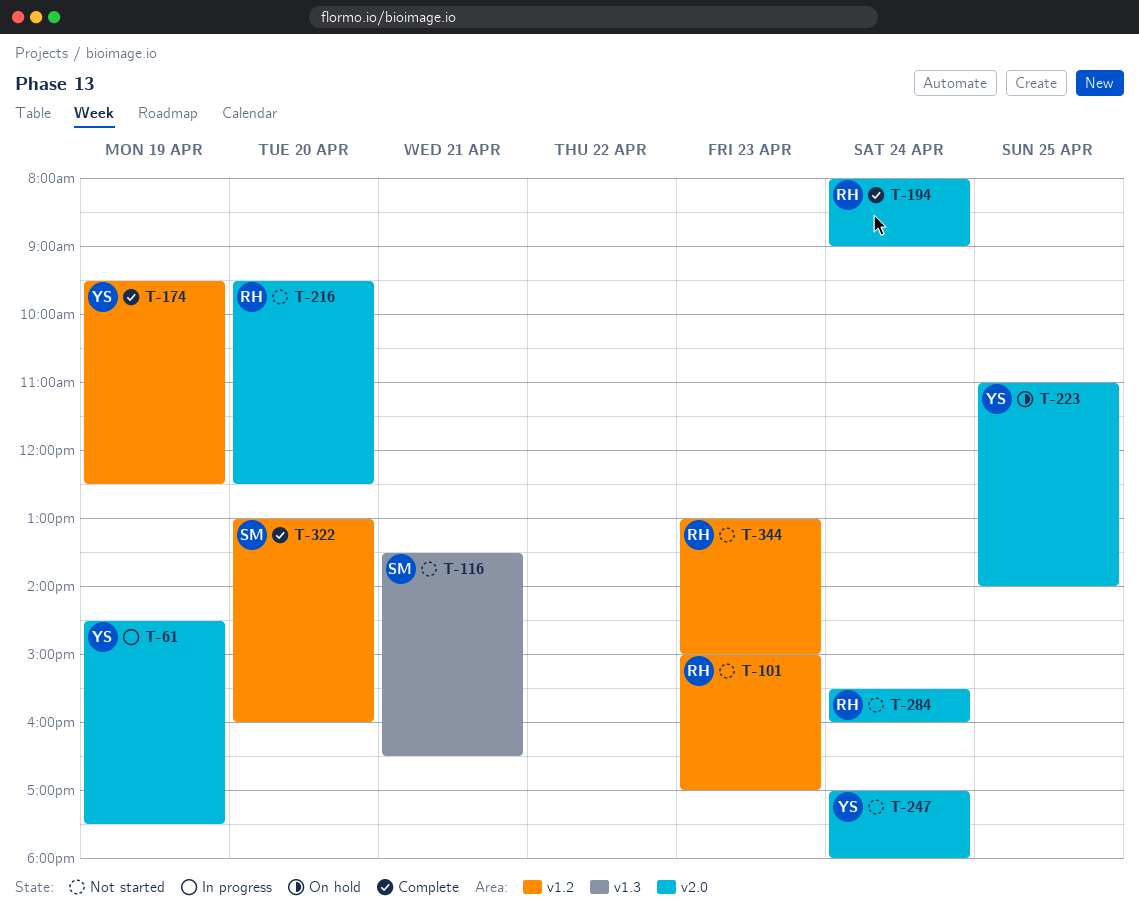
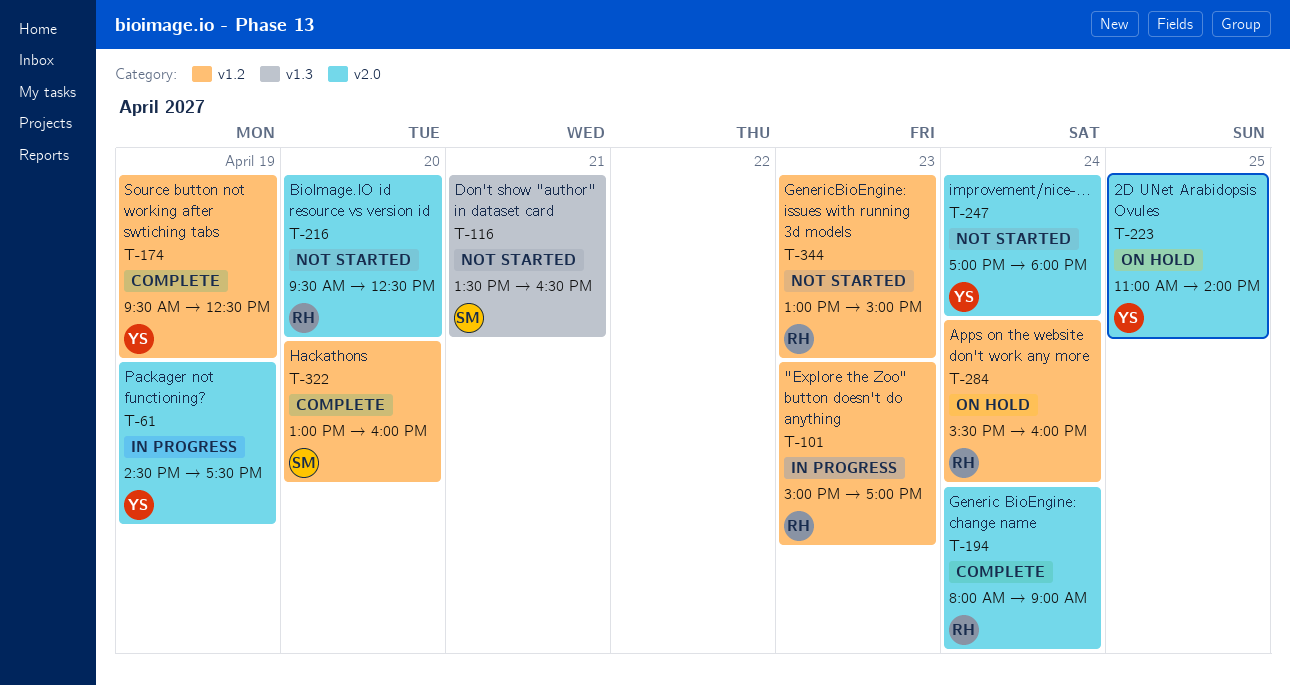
T-101, status: Not started -> In progress
T-284, status: Not started -> On hold
T-284, label: v2.0 -> v1.2

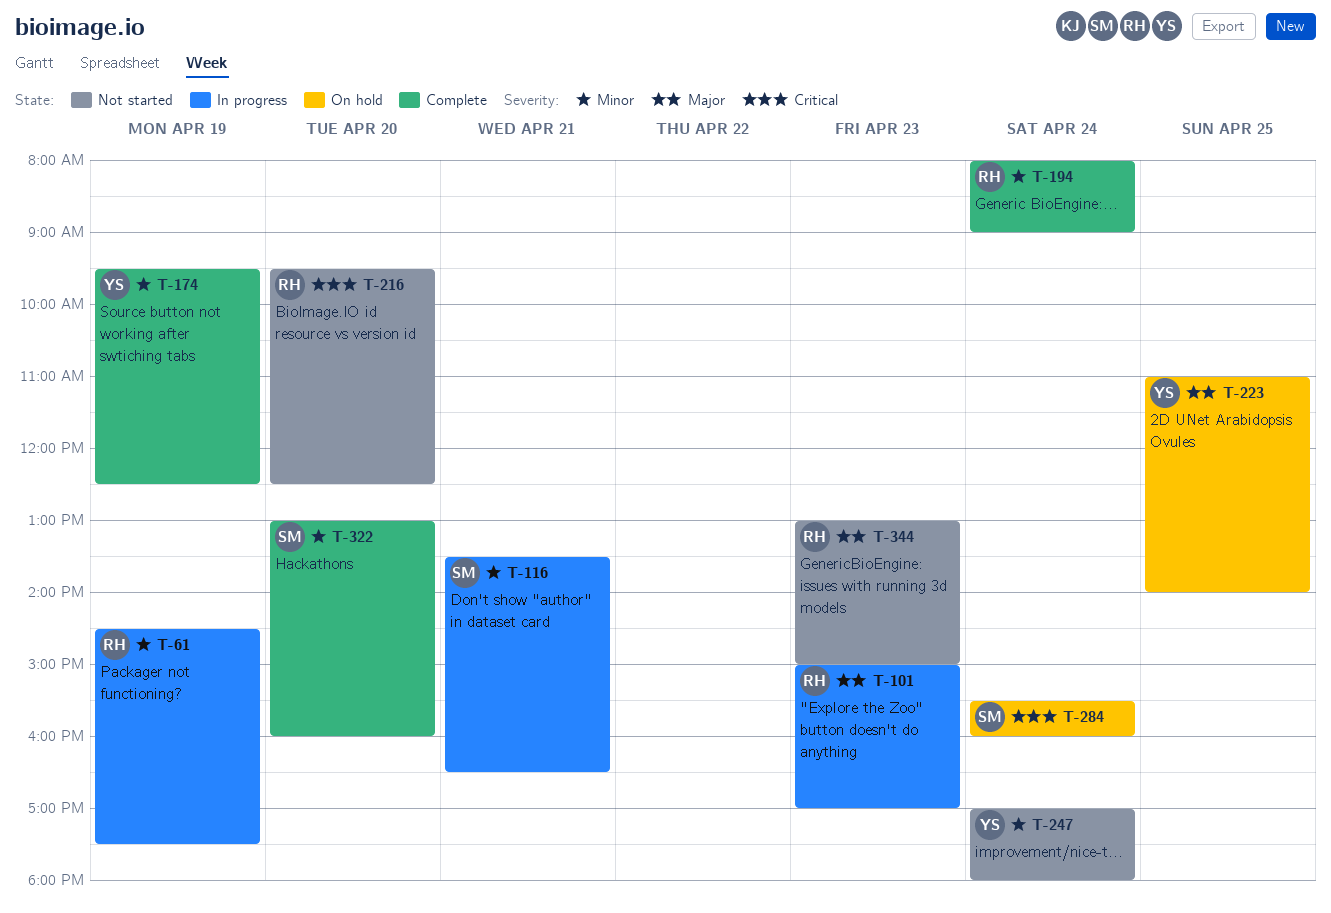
T-61, owner: YS -> RH
T-116, status: Not started -> In progress
T-284, owner: RH -> SM

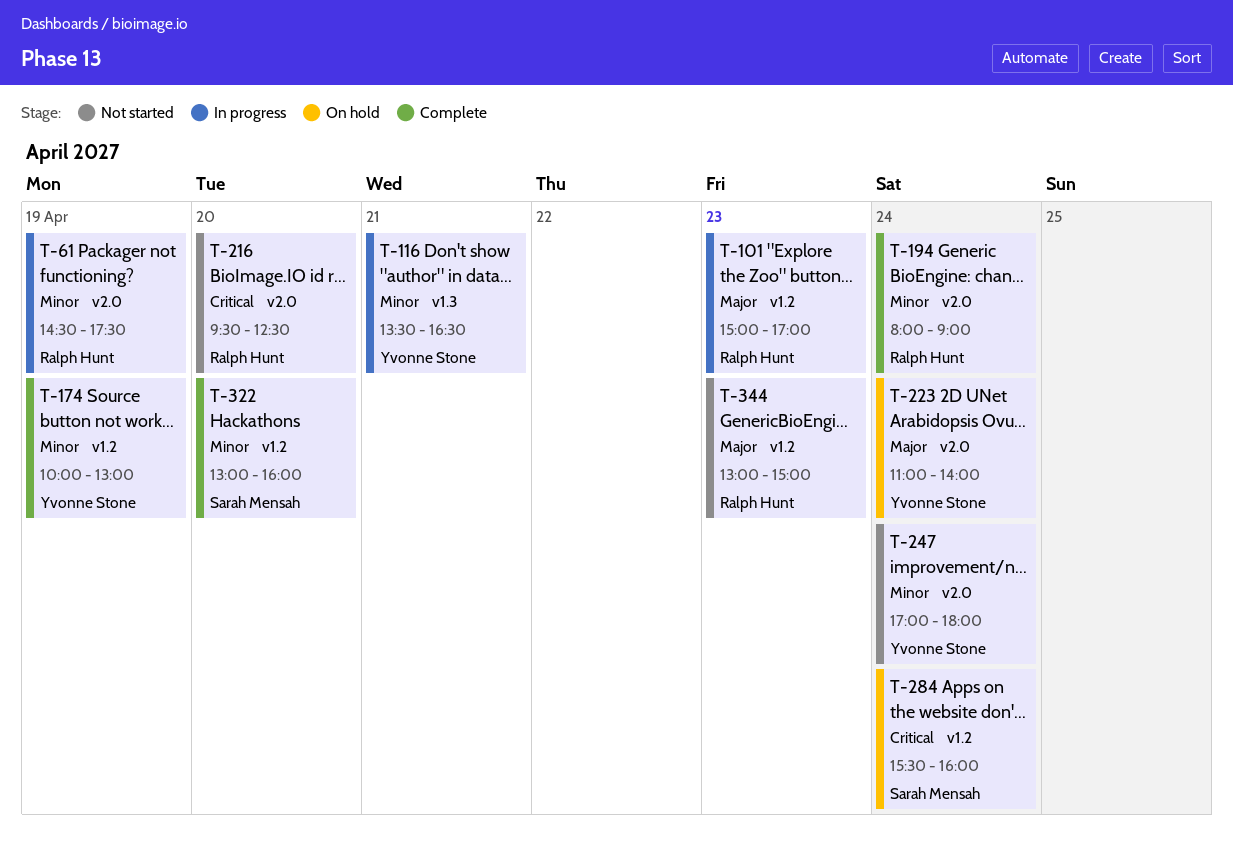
T-116, owner: Sarah Mensah -> Yvonne Stone
T-174, begins: 09:30 -> 10:00
T-174, ends: 12:30 -> 13:00
T-223, day: Apr 25 -> Apr 24

